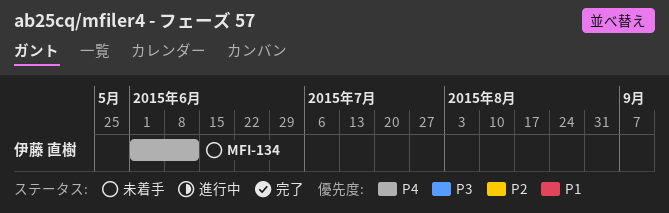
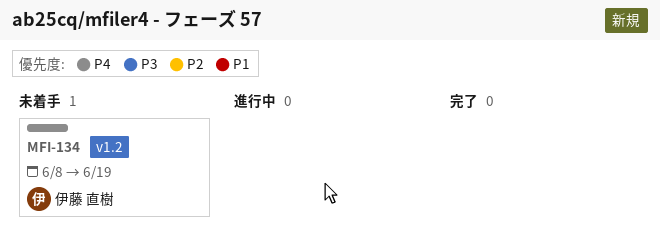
MFI-134, start: Jun 1 -> Jun 8
MFI-134, due: Jun 12 -> Jun 19

